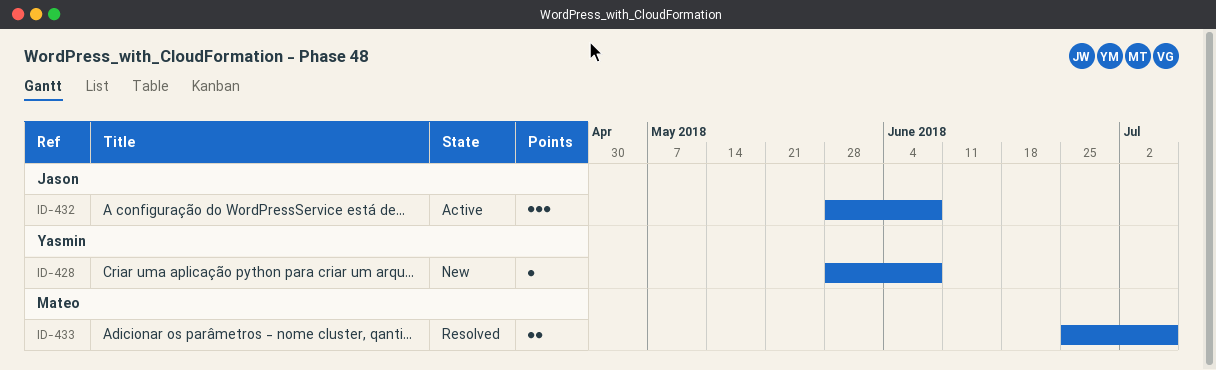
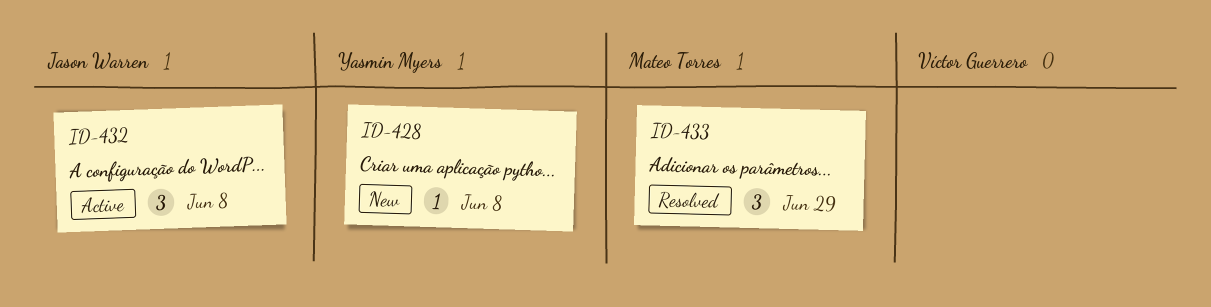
ID-433, estimate: 2 -> 3
ID-433, due: Jul 6 -> Jun 29

